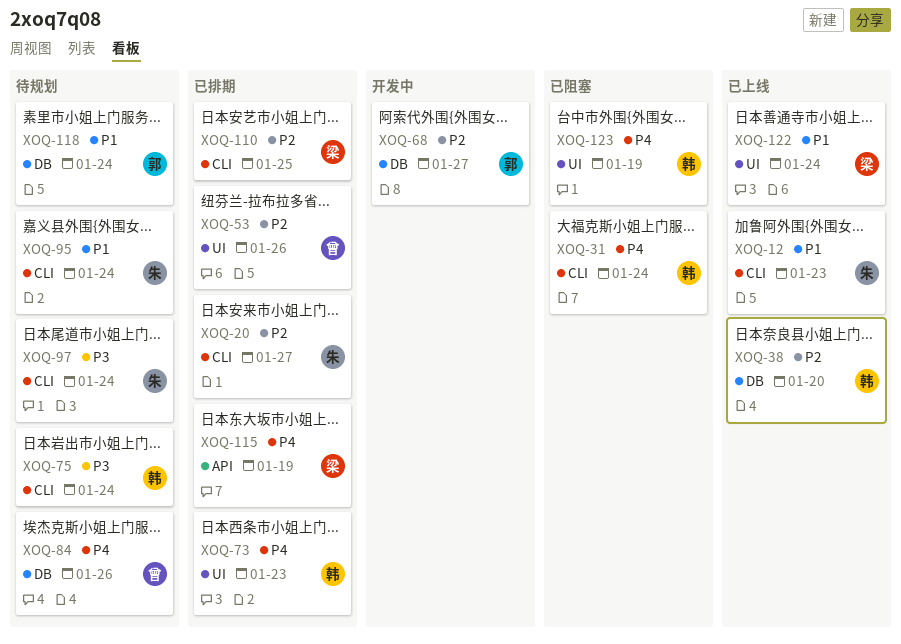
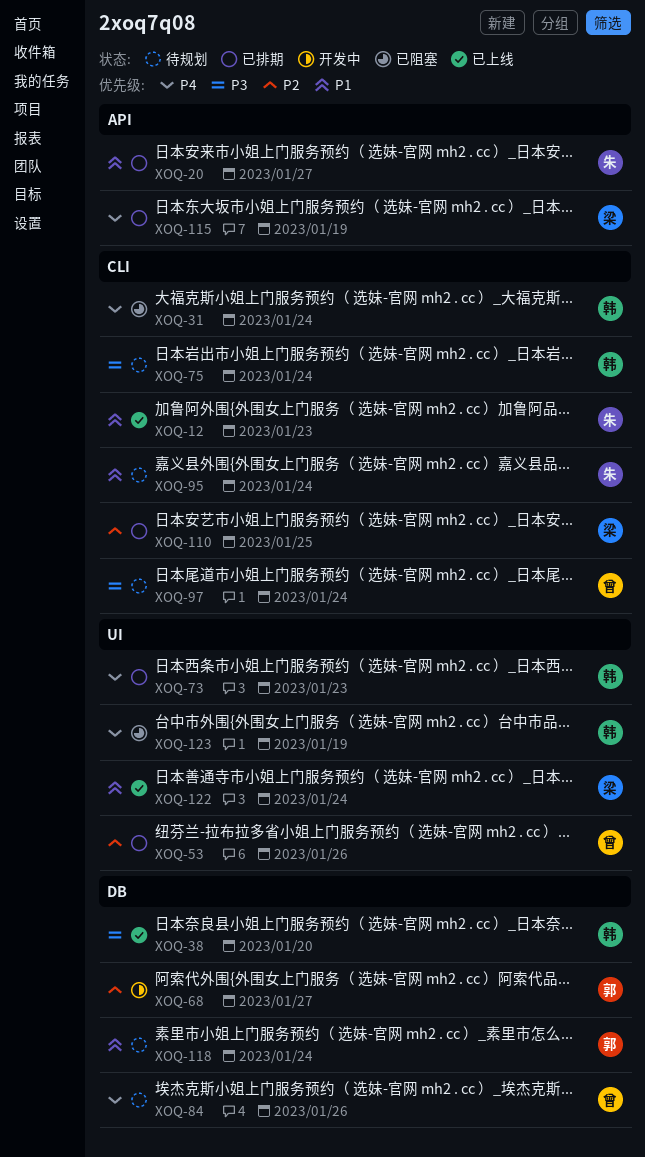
XOQ-20, priority: P2 -> P1
XOQ-20, label: CLI -> API
XOQ-38, priority: P2 -> P3
XOQ-97, owner: 朱 -> 曾

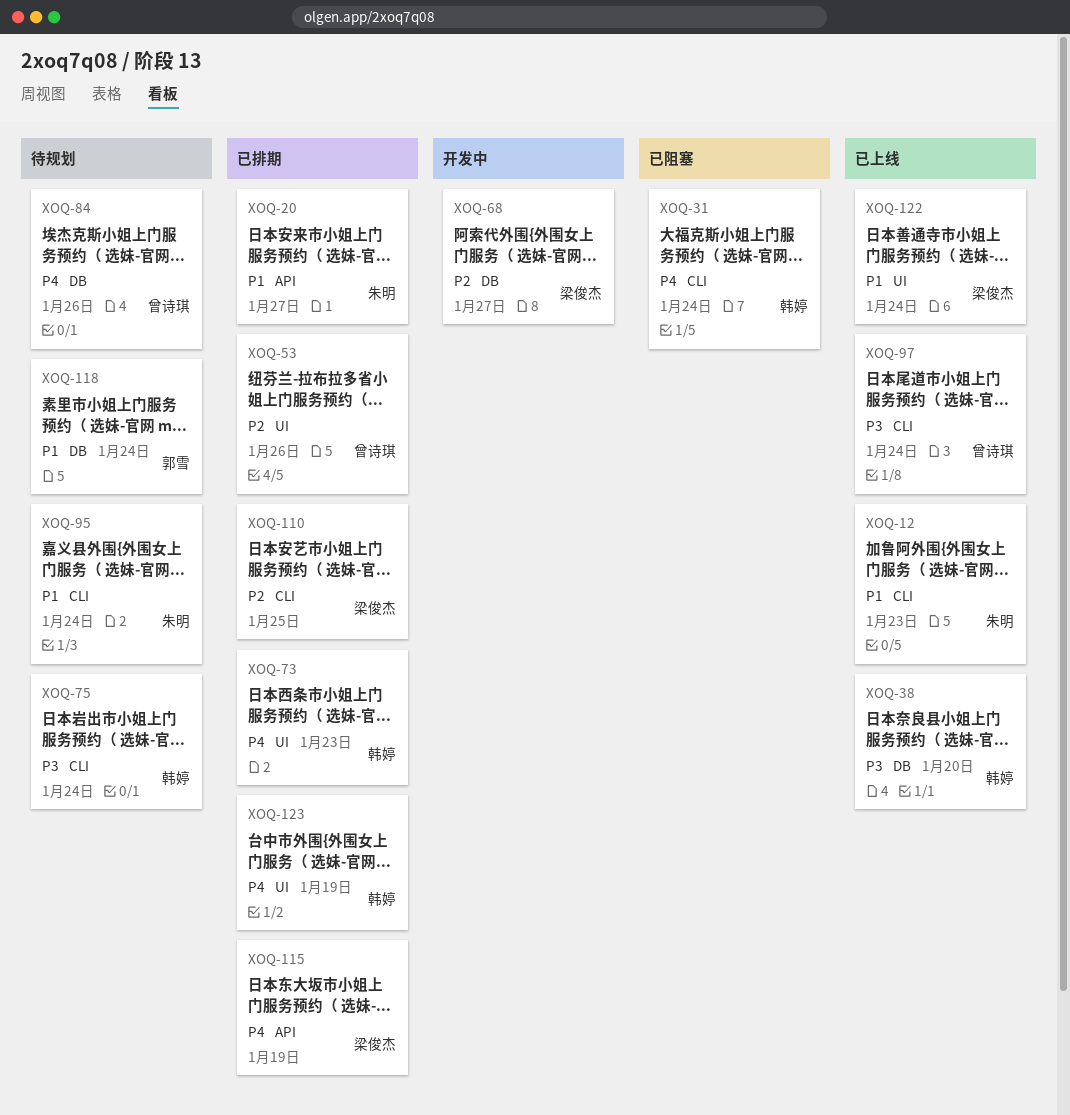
XOQ-68, owner: 郭雪 -> 梁俊杰
XOQ-97, status: 待规划 -> 已上线
XOQ-123, status: 已阻塞 -> 已排期

